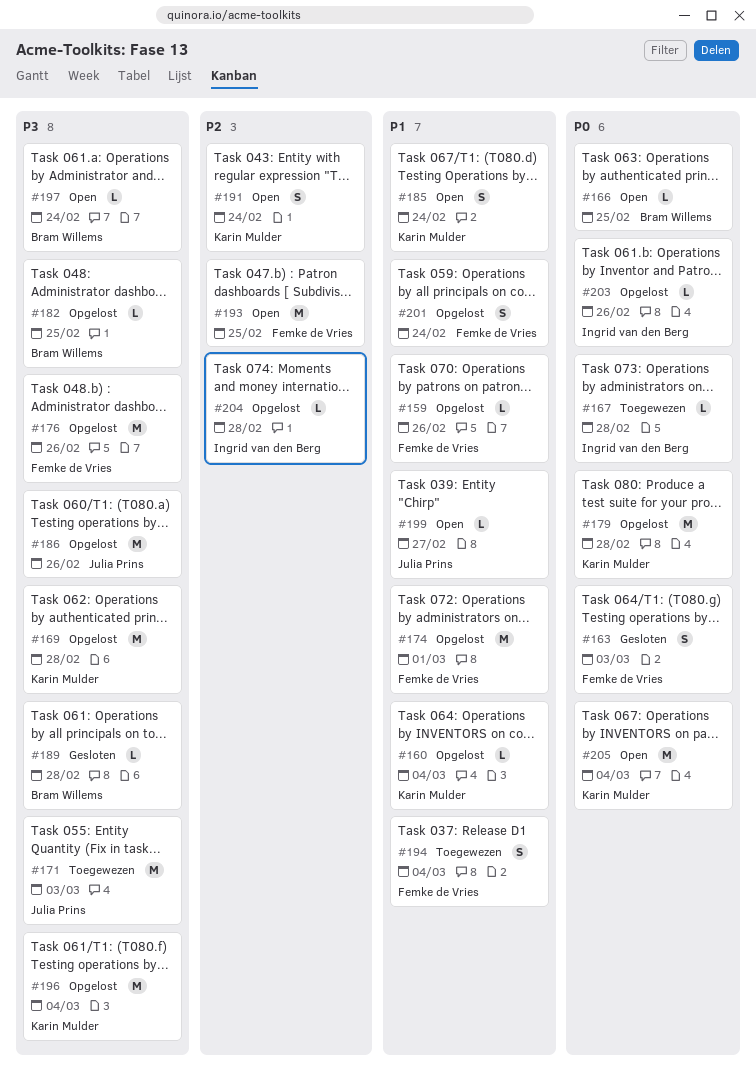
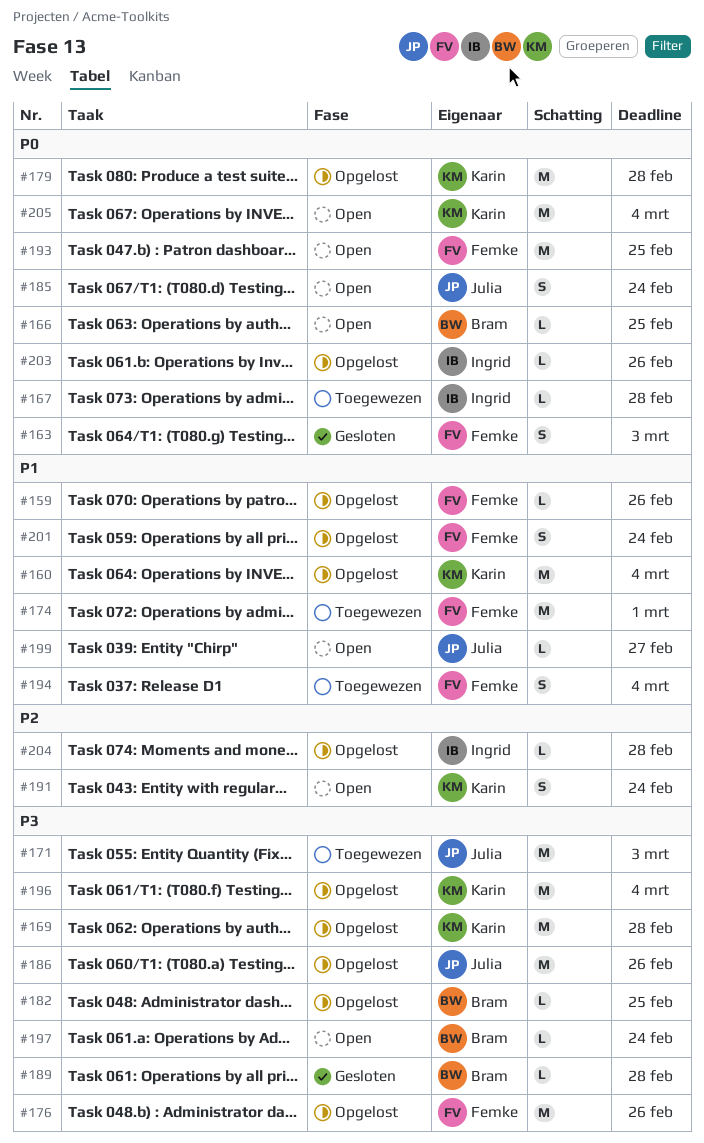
#160, estimate: L -> M
#174, status: Opgelost -> Toegewezen
#185, owner: Karin Mulder -> Julia Prins
#185, priority: P1 -> P0
#193, priority: P2 -> P0

